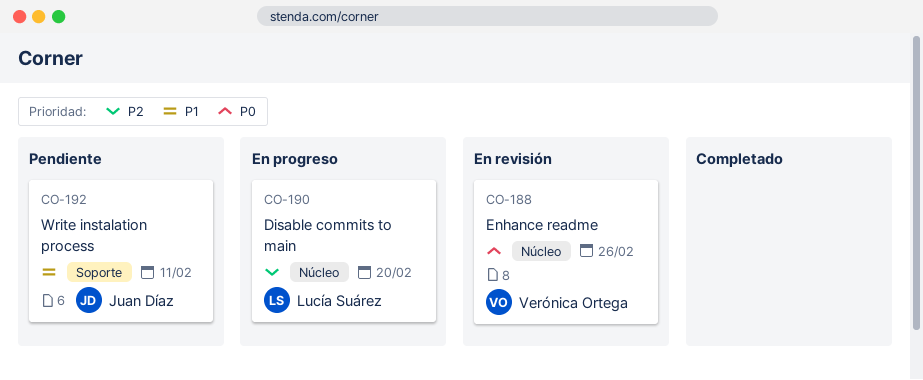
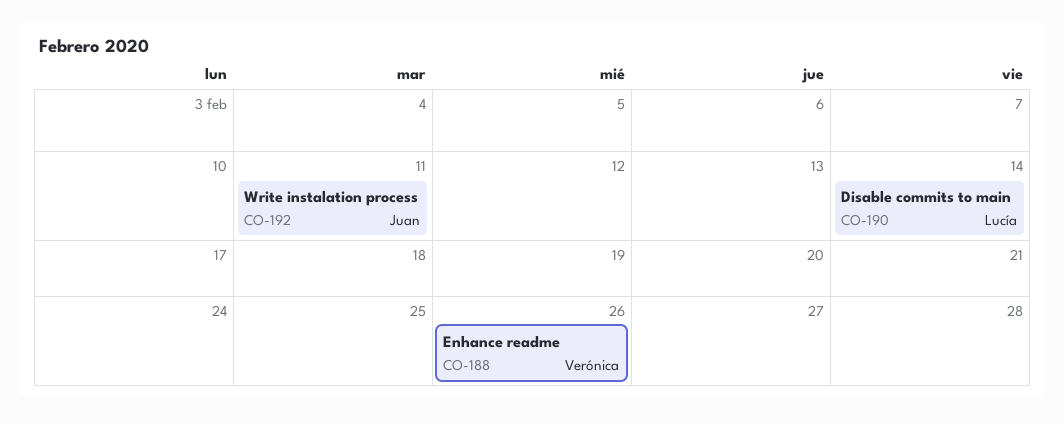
CO-190, due: Feb 20 -> Feb 14

